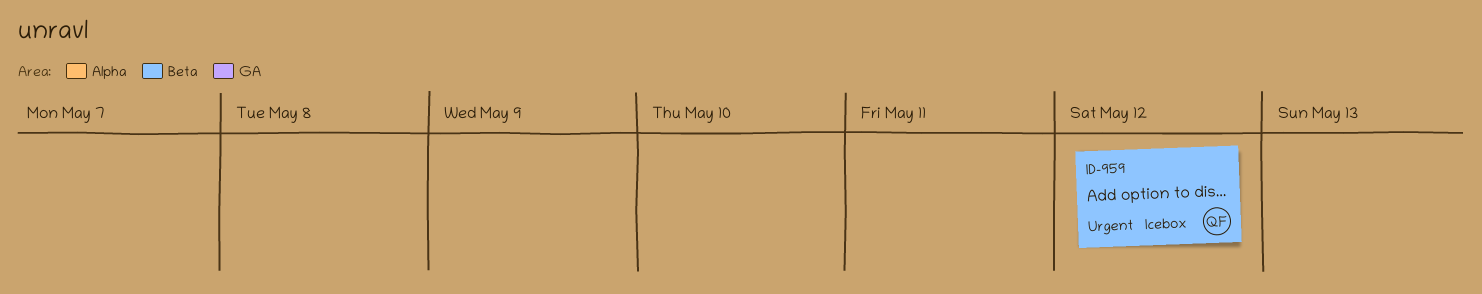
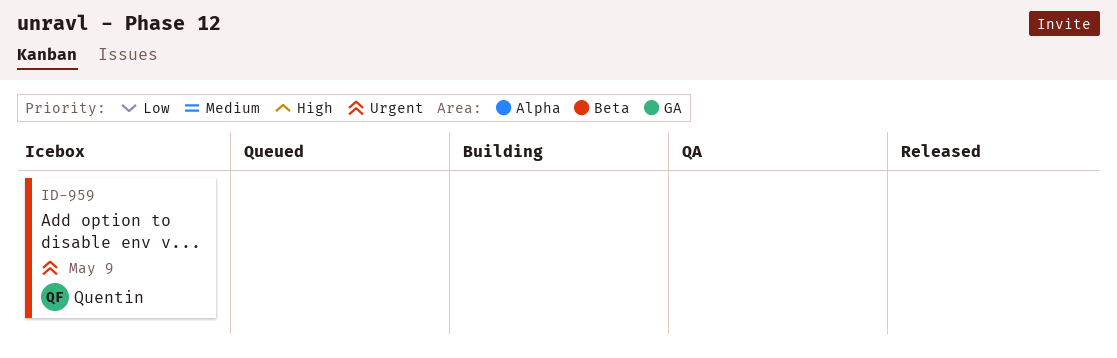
ID-959, due: May 12 -> May 9

